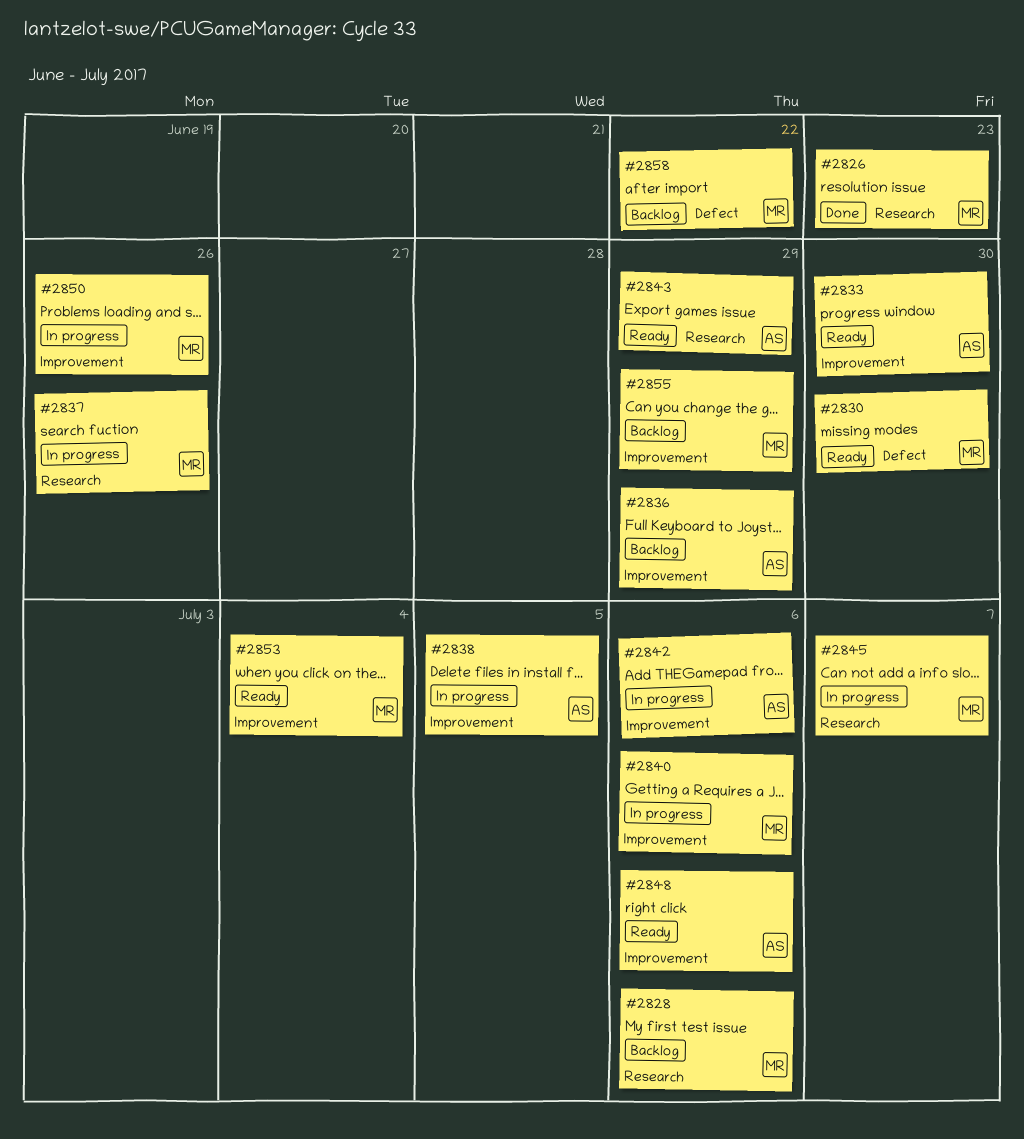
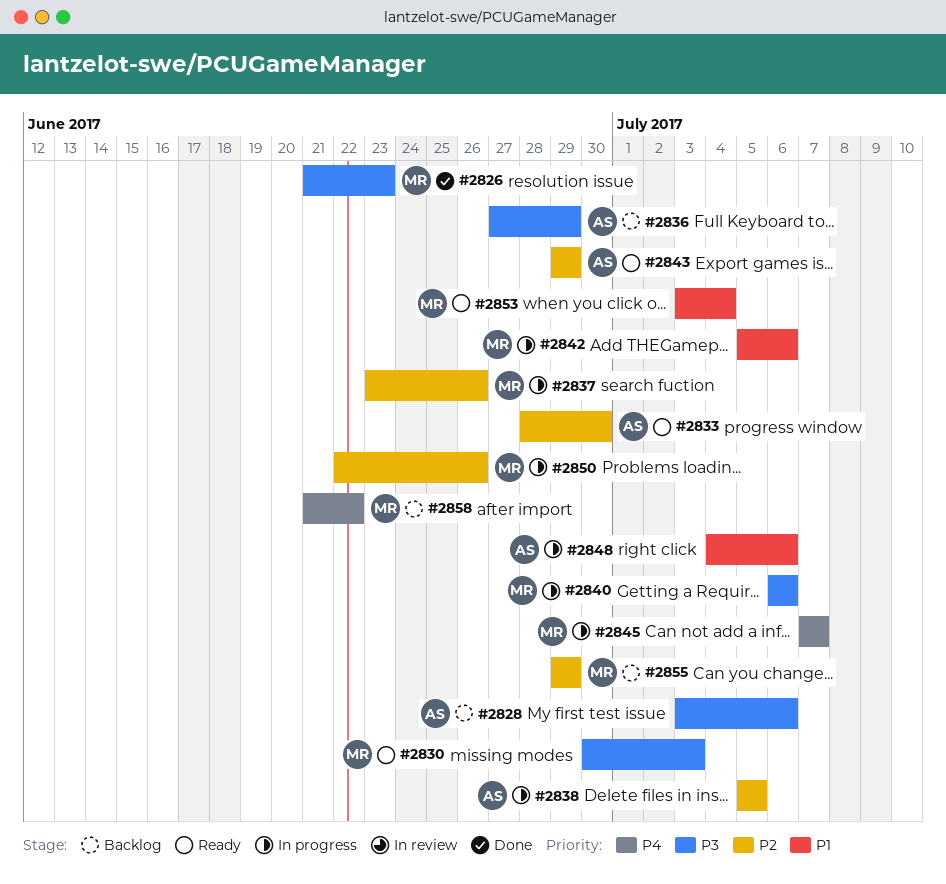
#2828, owner: MR -> AS
#2830, due: Jun 30 -> Jul 3
#2842, owner: AS -> MR
#2848, status: Ready -> In progress

